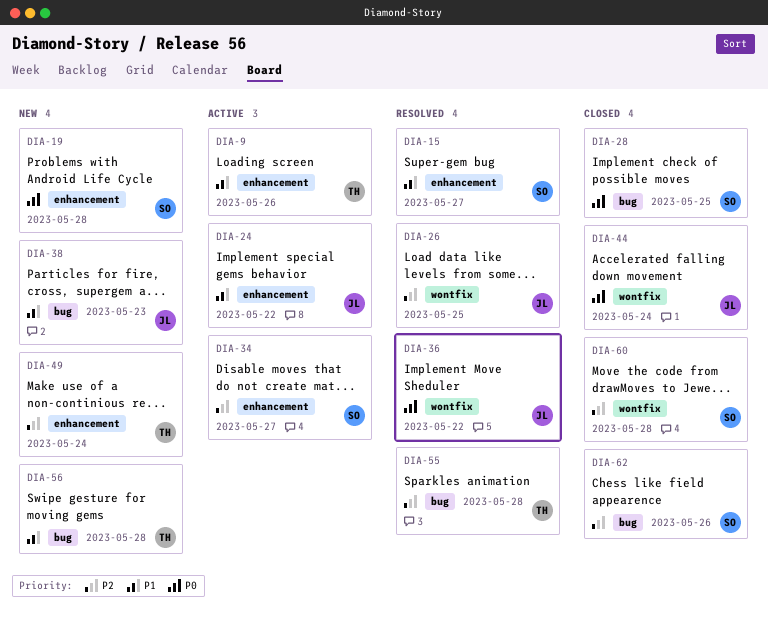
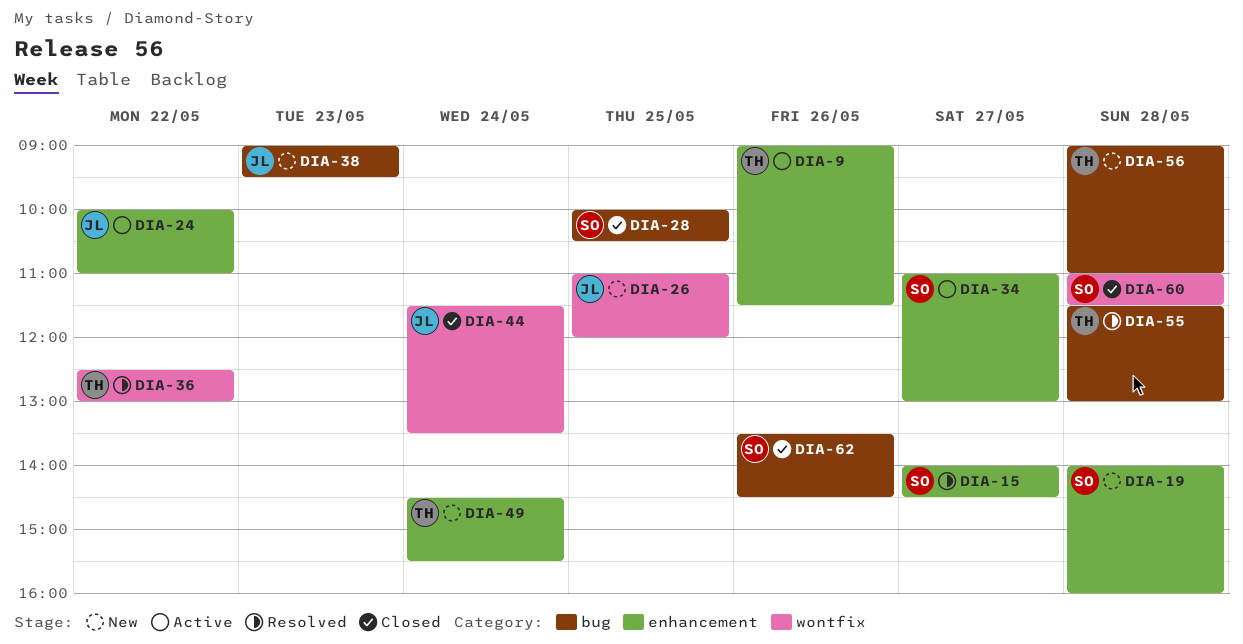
DIA-26, status: Resolved -> New
DIA-36, owner: JL -> TH

